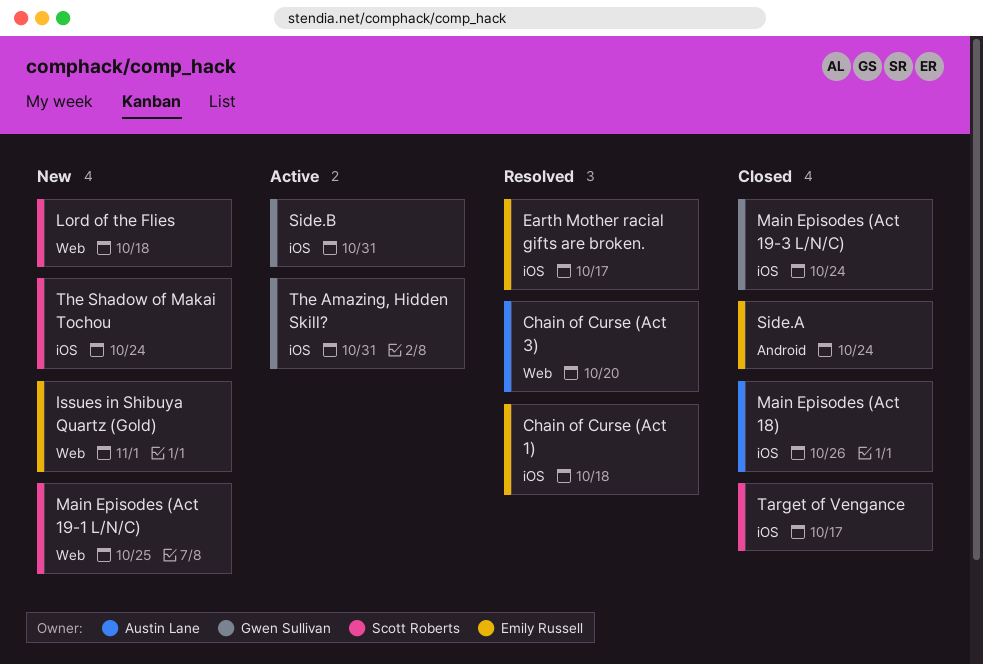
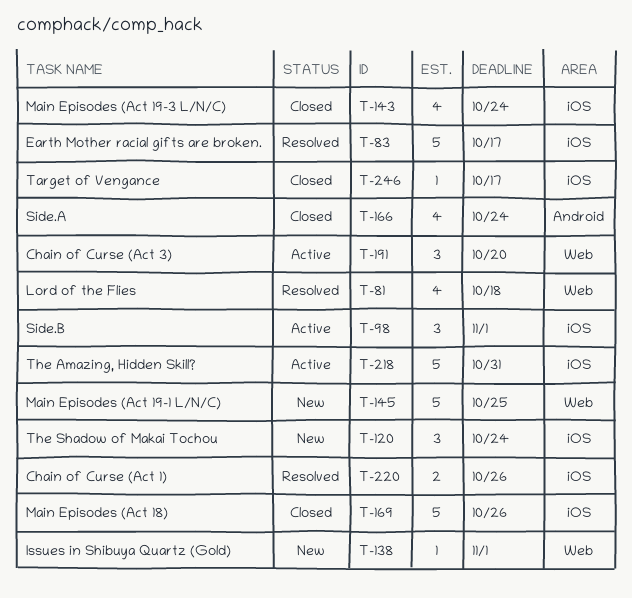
Chain of Curse (Act 1), due: Oct 18 -> Oct 26
Chain of Curse (Act 3), status: Resolved -> Active
Lord of the Flies, status: New -> Resolved
Side.B, due: Oct 31 -> Nov 1

